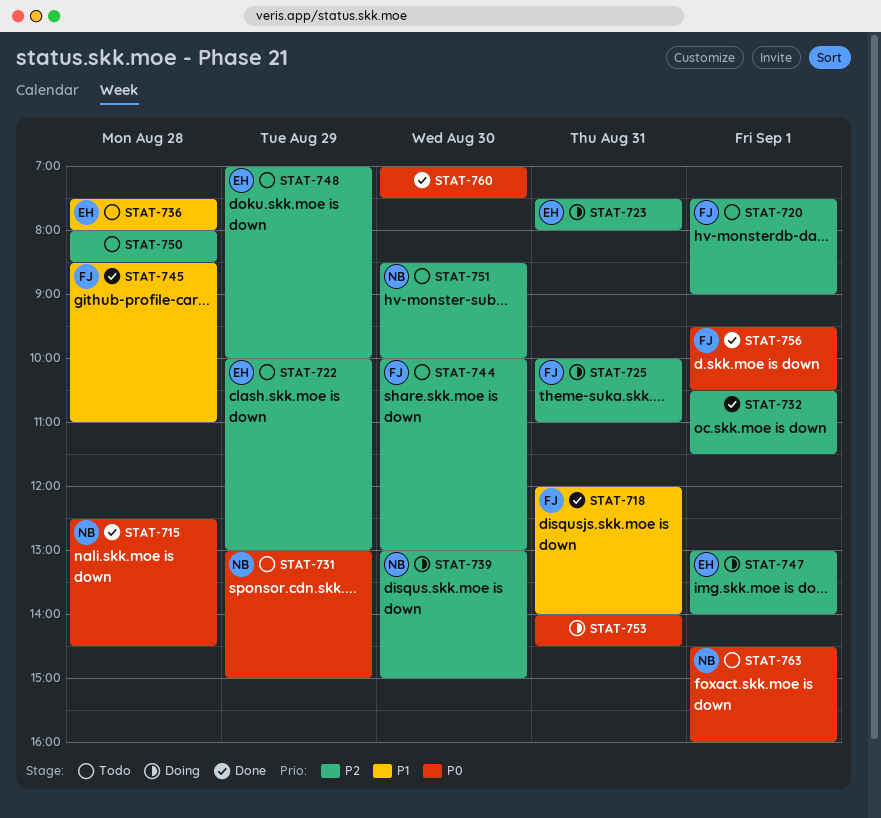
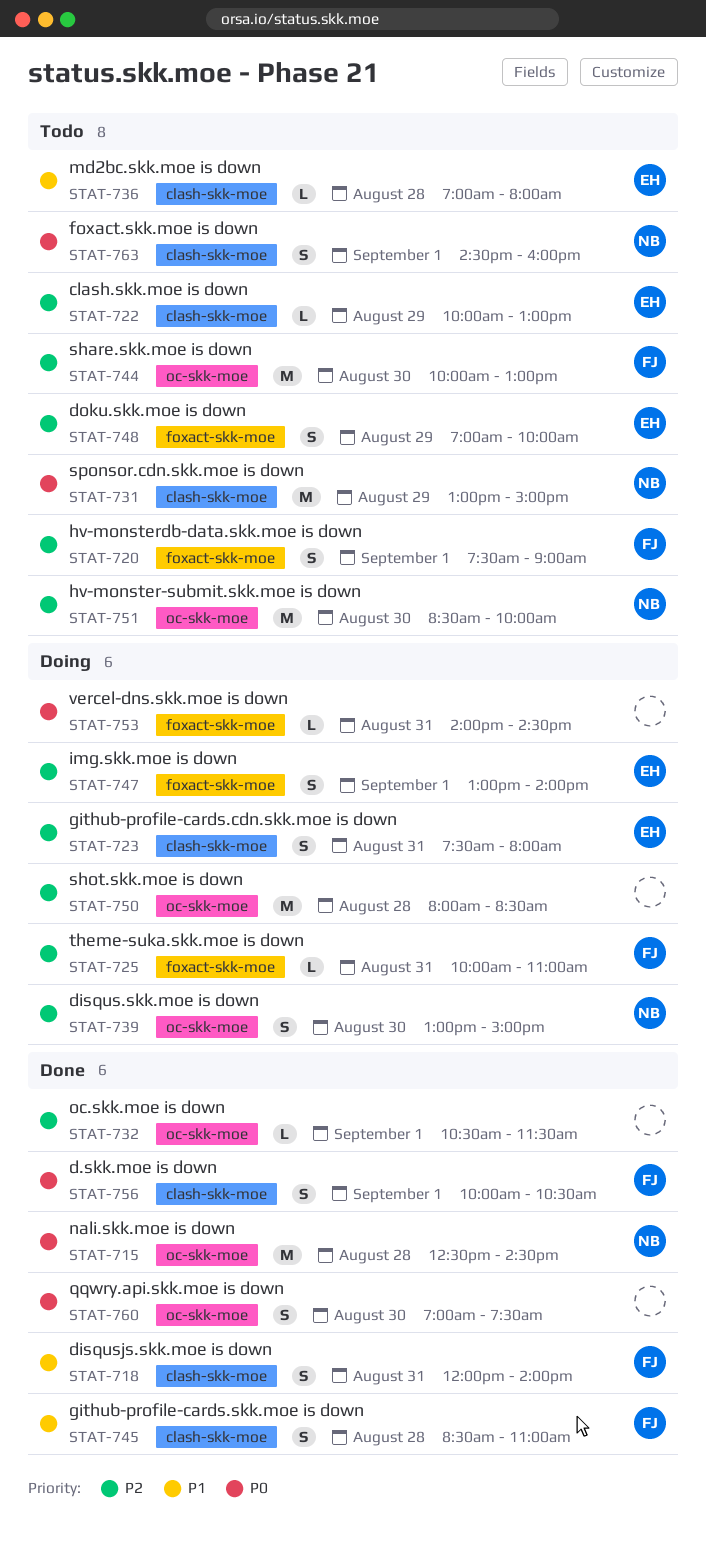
STAT-736, begins: 07:30 -> 07:00
STAT-750, status: Todo -> Doing
STAT-756, begins: 09:30 -> 10:00

